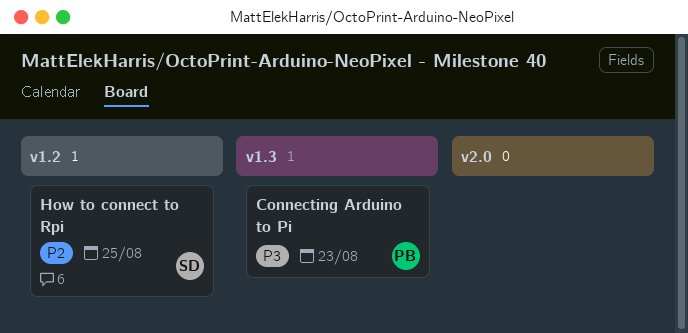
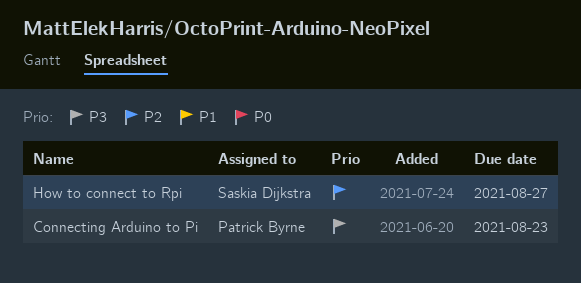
How to connect to Rpi, due: Aug 25 -> Aug 27

